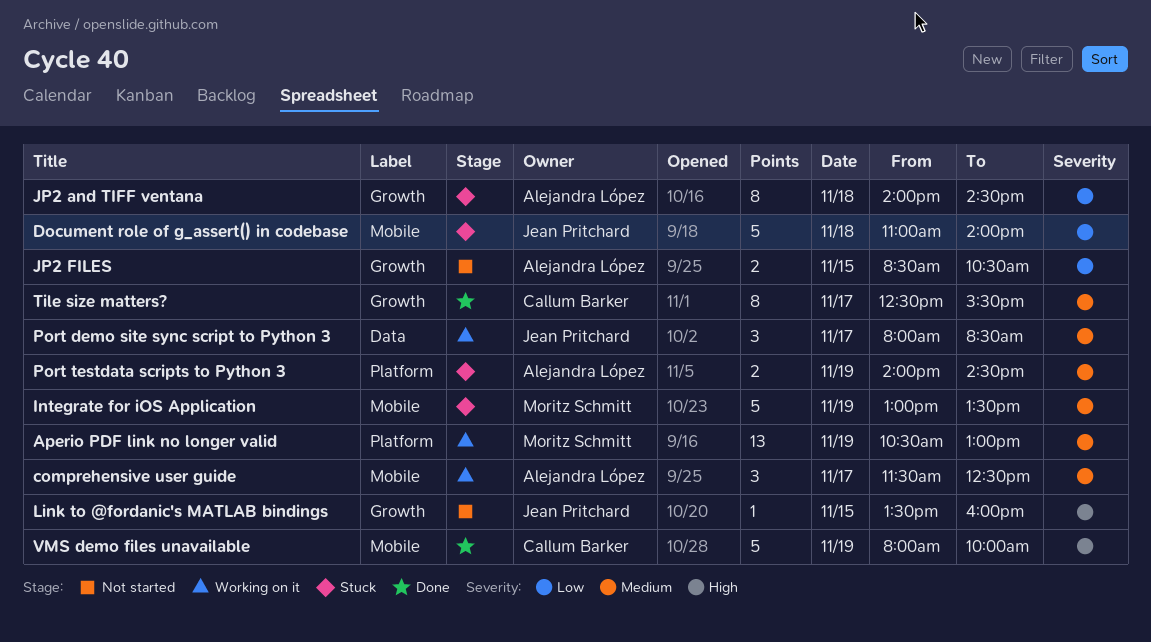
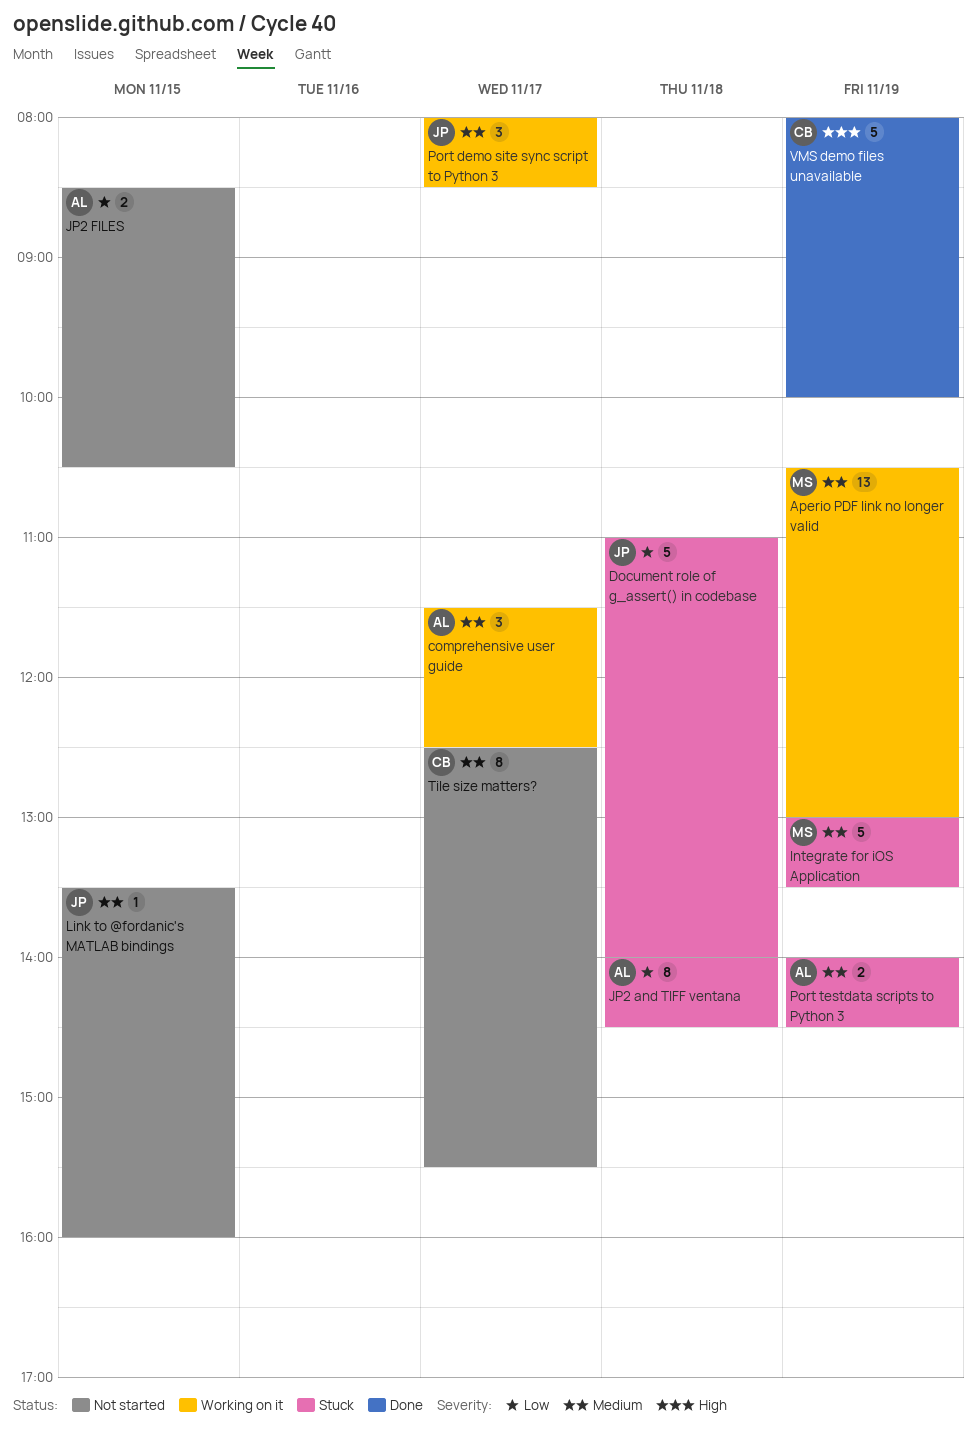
Link to @fordanic's MATLAB bindings, priority: High -> Medium
Tile size matters?, status: Done -> Not started

